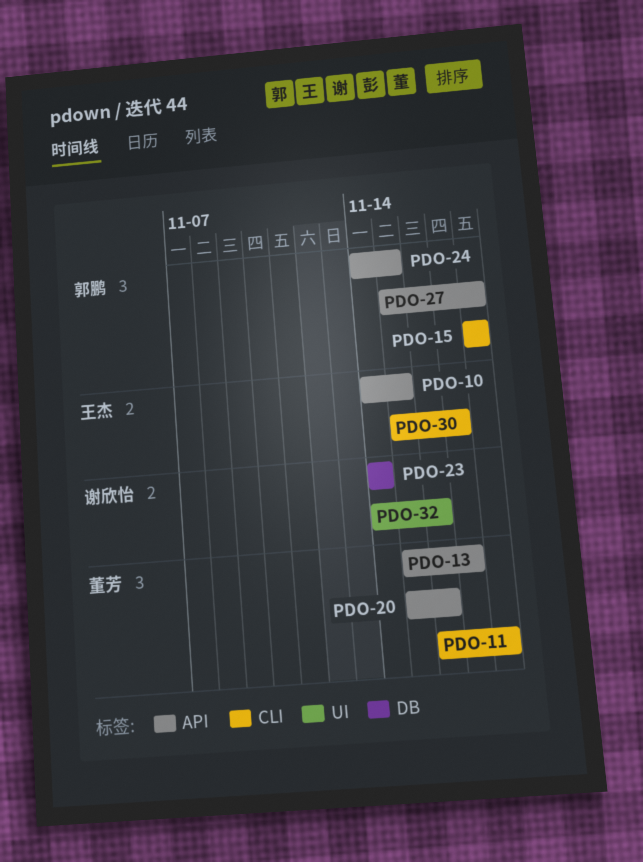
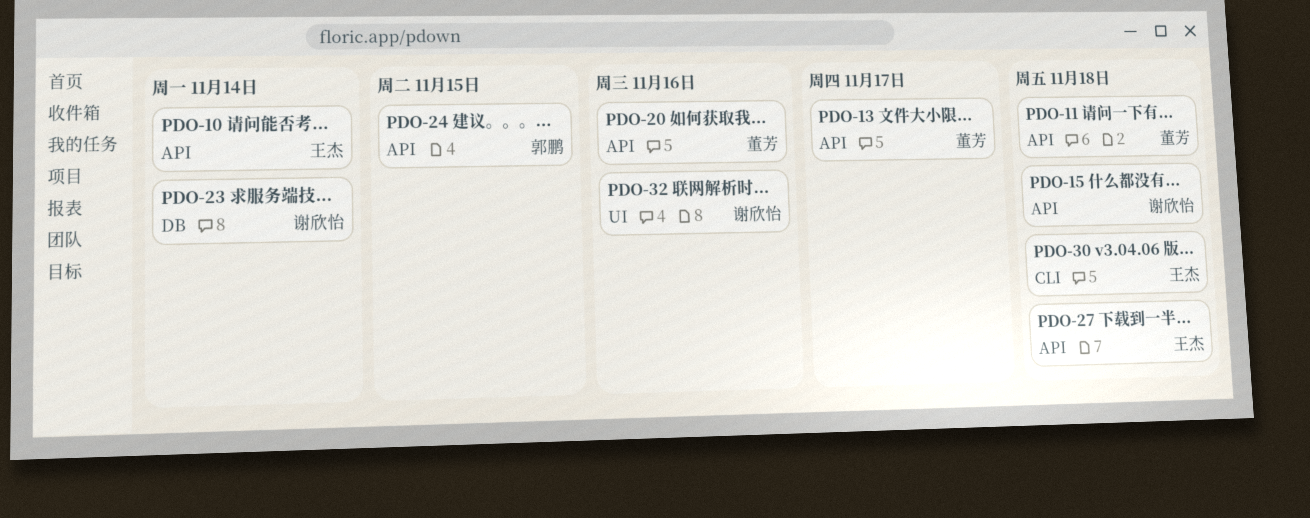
PDO-10, due: Nov 15 -> Nov 14
PDO-11, label: CLI -> API
PDO-15, owner: 郭鹏 -> 谢欣怡
PDO-15, label: CLI -> API
PDO-27, owner: 郭鹏 -> 王杰
PDO-30, due: Nov 17 -> Nov 18

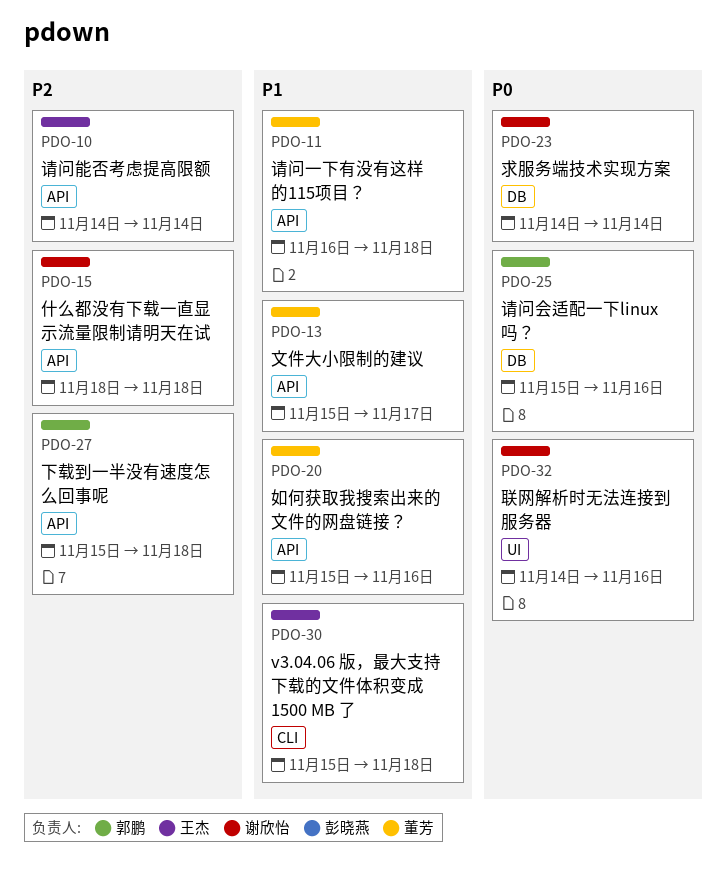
PDO-24: present -> none
PDO-25: none -> present
PDO-27, owner: 王杰 -> 郭鹏

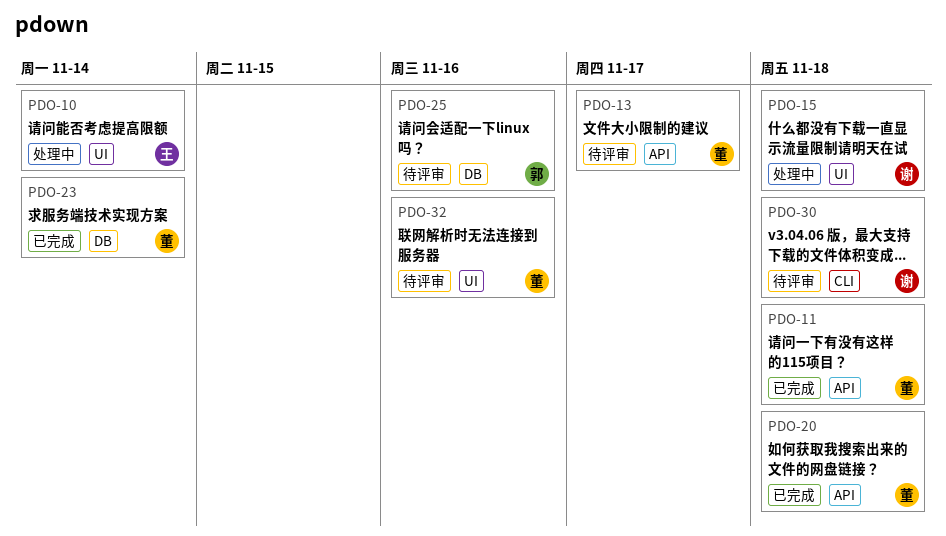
PDO-10, label: API -> UI
PDO-15, label: API -> UI
PDO-20, due: Nov 16 -> Nov 18
PDO-23, owner: 谢欣怡 -> 董芳
PDO-27: present -> none
PDO-30, owner: 王杰 -> 谢欣怡
PDO-32, owner: 谢欣怡 -> 董芳

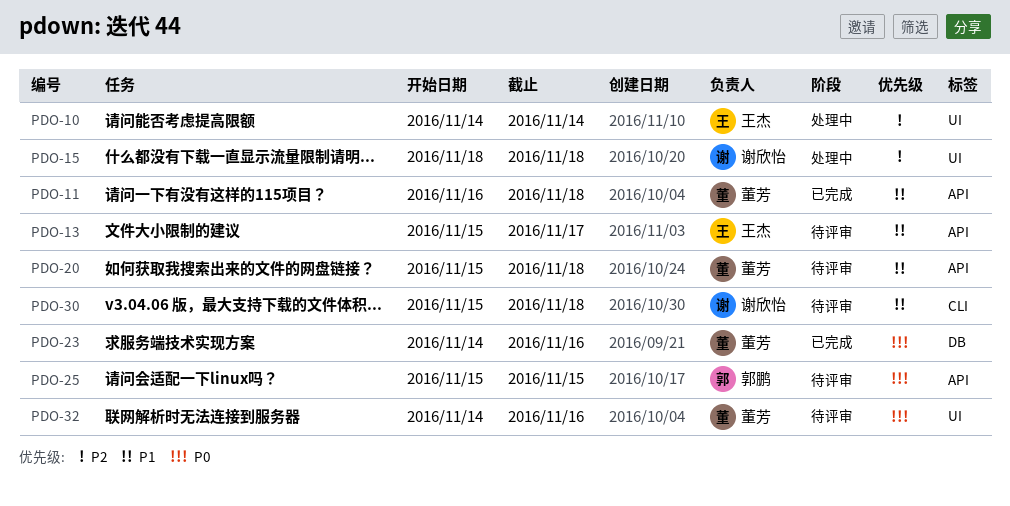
PDO-13, owner: 董芳 -> 王杰
PDO-20, status: 已完成 -> 待评审
PDO-23, due: Nov 14 -> Nov 16
PDO-25, label: DB -> API
PDO-25, due: Nov 16 -> Nov 15

